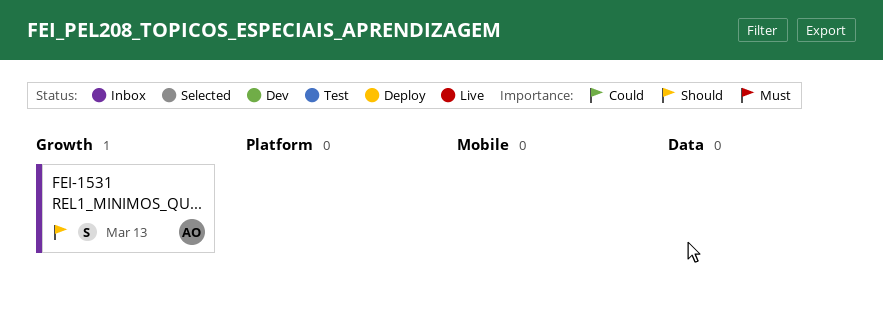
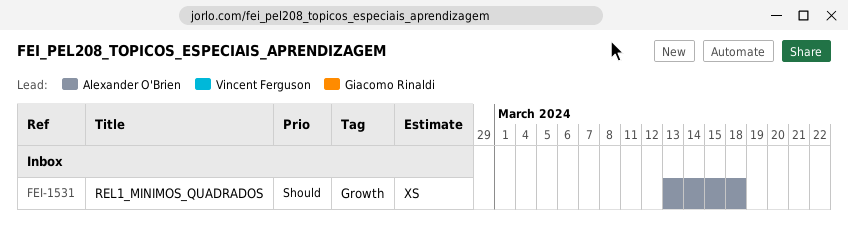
FEI-1531, estimate: S -> XS
FEI-1531, due: Mar 13 -> Mar 18

